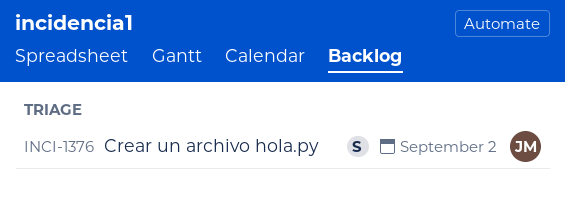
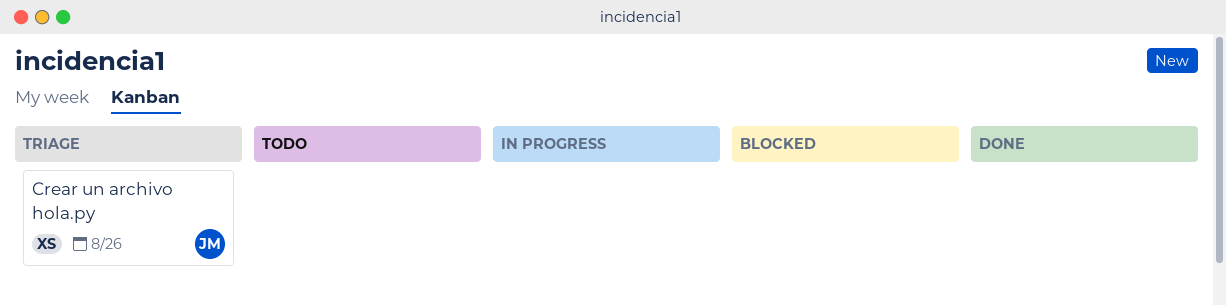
Crear un archivo hola.py, estimate: S -> XS
Crear un archivo hola.py, due: Sep 2 -> Aug 26

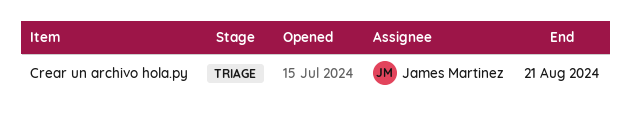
Crear un archivo hola.py, due: Aug 26 -> Aug 21

